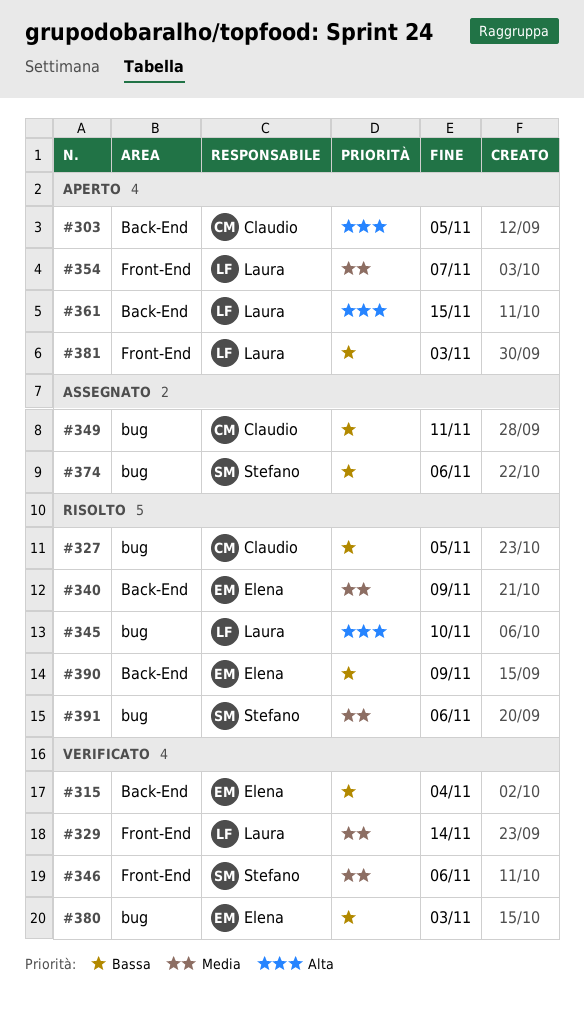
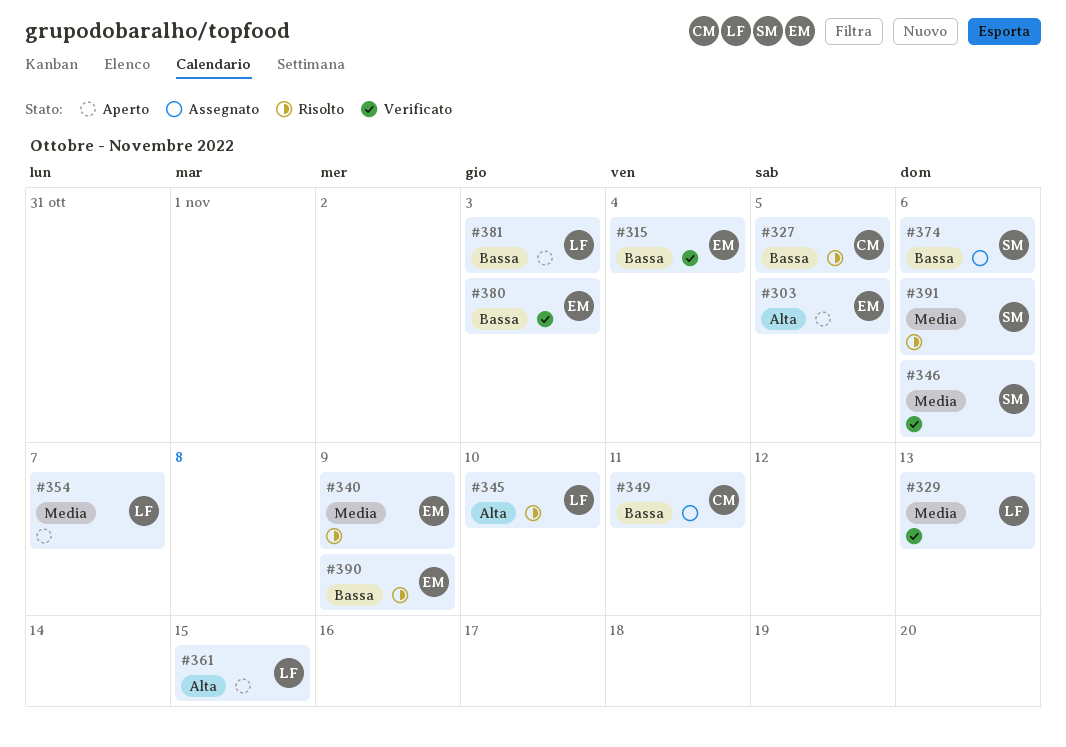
#303, owner: Claudio -> Elena
#329, due: Nov 14 -> Nov 13

